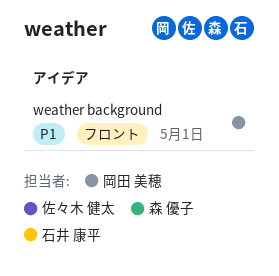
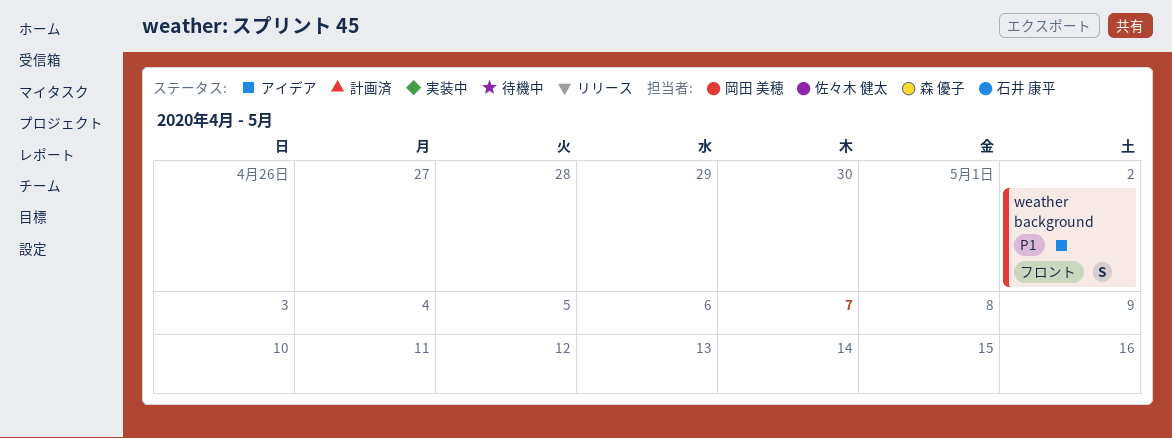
weather background, due: May 1 -> May 2

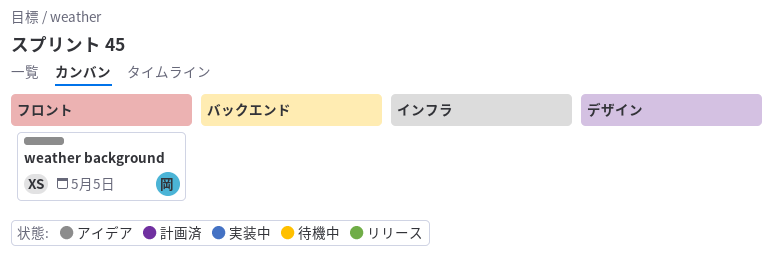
weather background, estimate: S -> XS
weather background, due: May 2 -> May 5

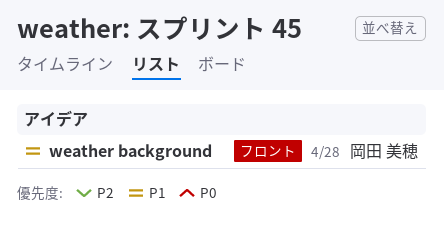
weather background, due: May 5 -> Apr 28

